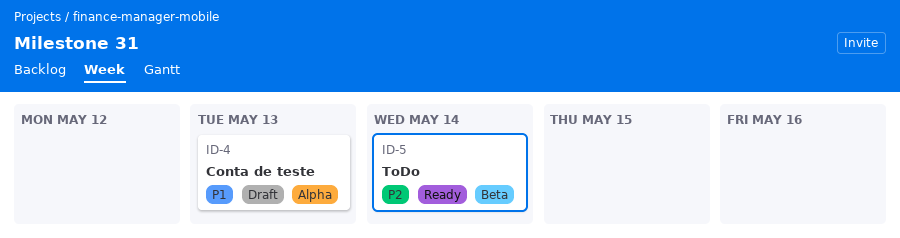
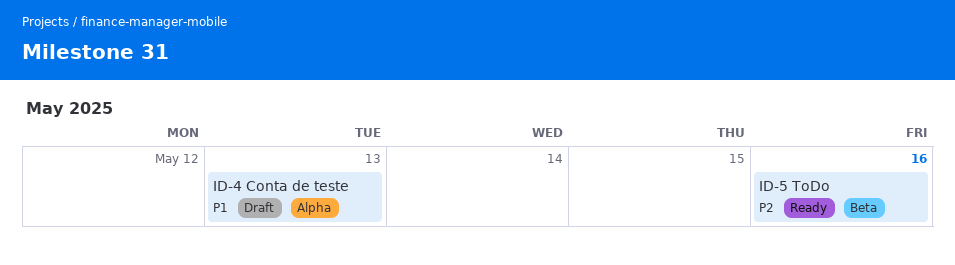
ID-5, due: May 14 -> May 16

